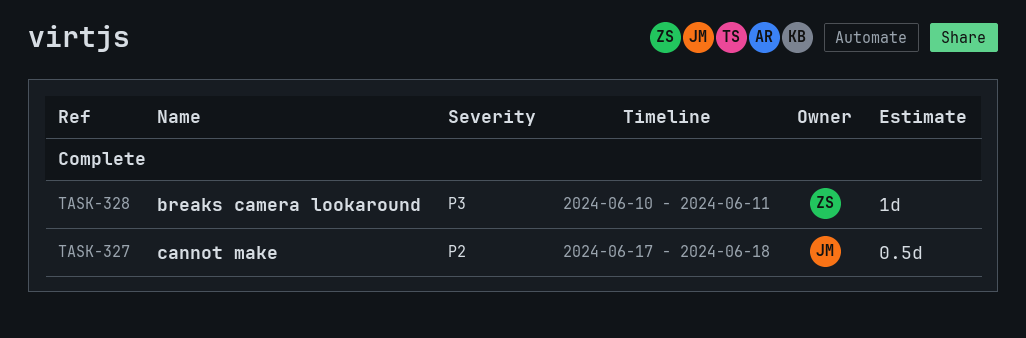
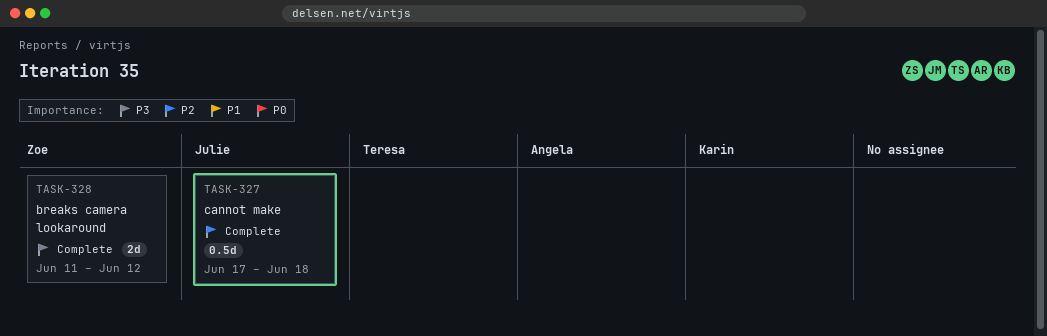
TASK-328, estimate: 1d -> 2d
TASK-328, start: Jun 10 -> Jun 11
TASK-328, due: Jun 11 -> Jun 12

